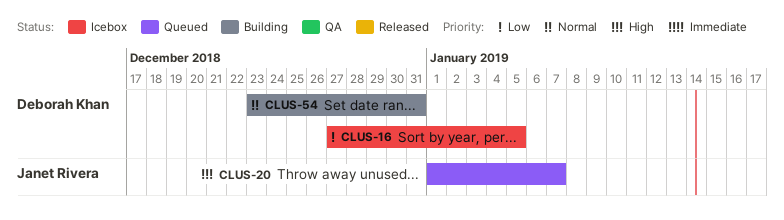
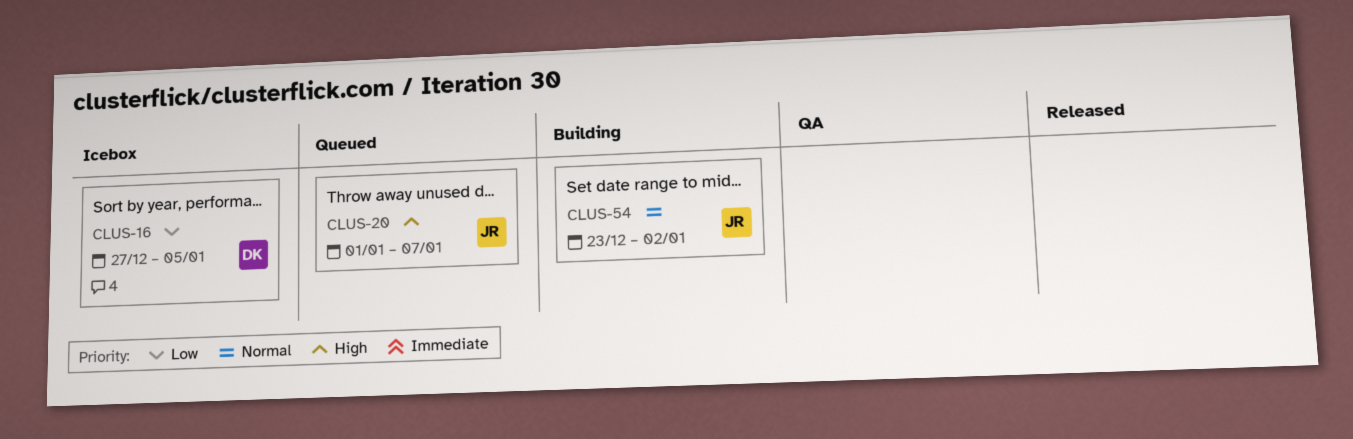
CLUS-54, owner: Deborah Khan -> Janet Rivera
CLUS-54, due: Dec 31 -> Jan 2

